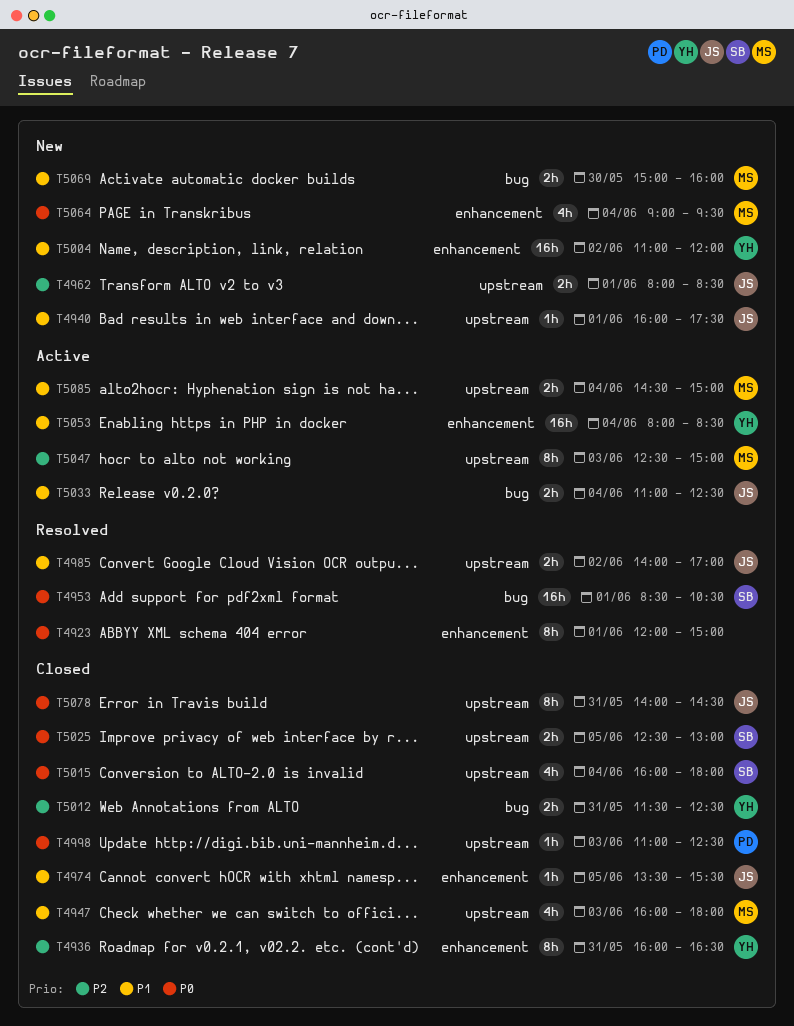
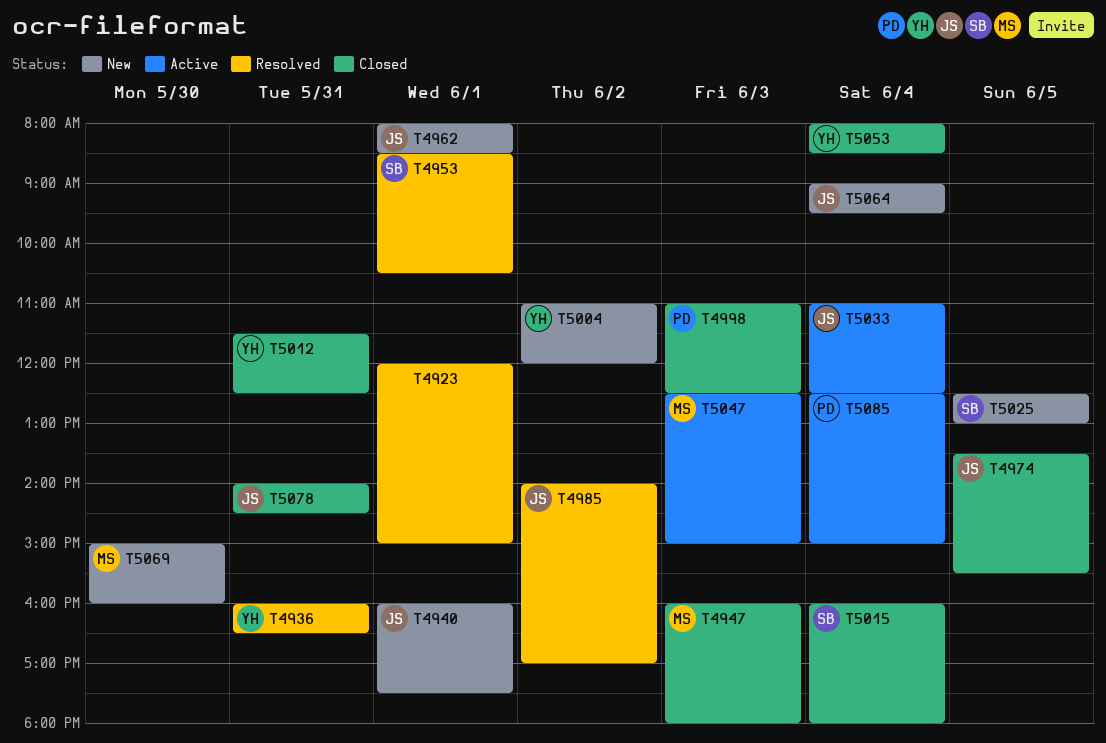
T4936, status: Closed -> Resolved
T5025, status: Closed -> New
T5053, status: Active -> Closed
T5064, owner: MS -> JS
T5085, owner: MS -> PD
T5085, begins: 14:30 -> 12:30

